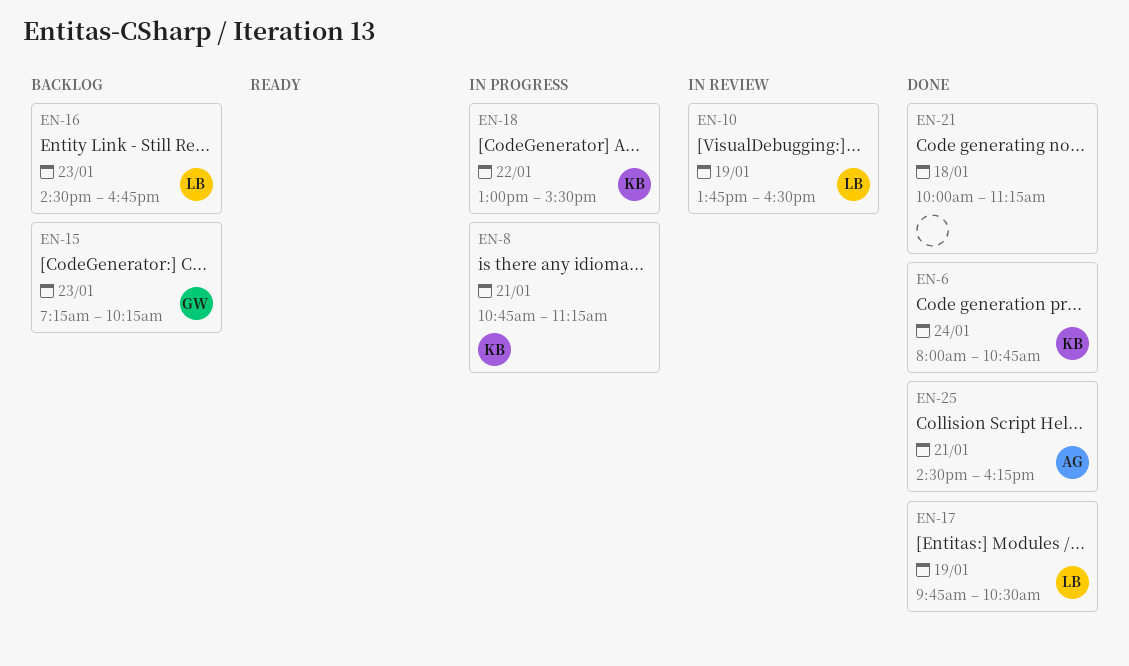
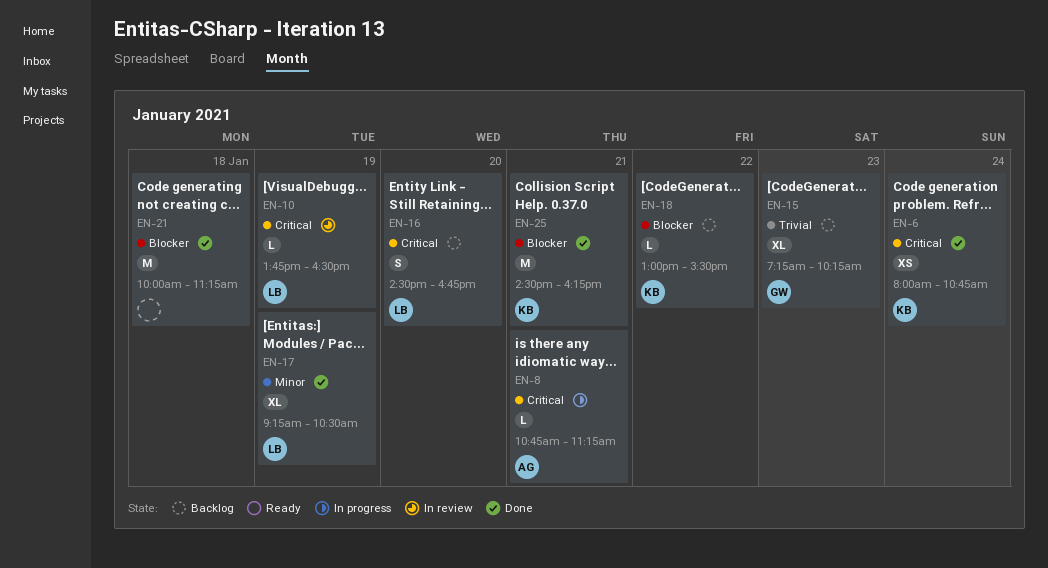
EN-8, owner: KB -> AG
EN-16, day: Jan 23 -> Jan 20
EN-17, begins: 09:45 -> 09:15
EN-18, status: In progress -> Backlog
EN-25, owner: AG -> KB

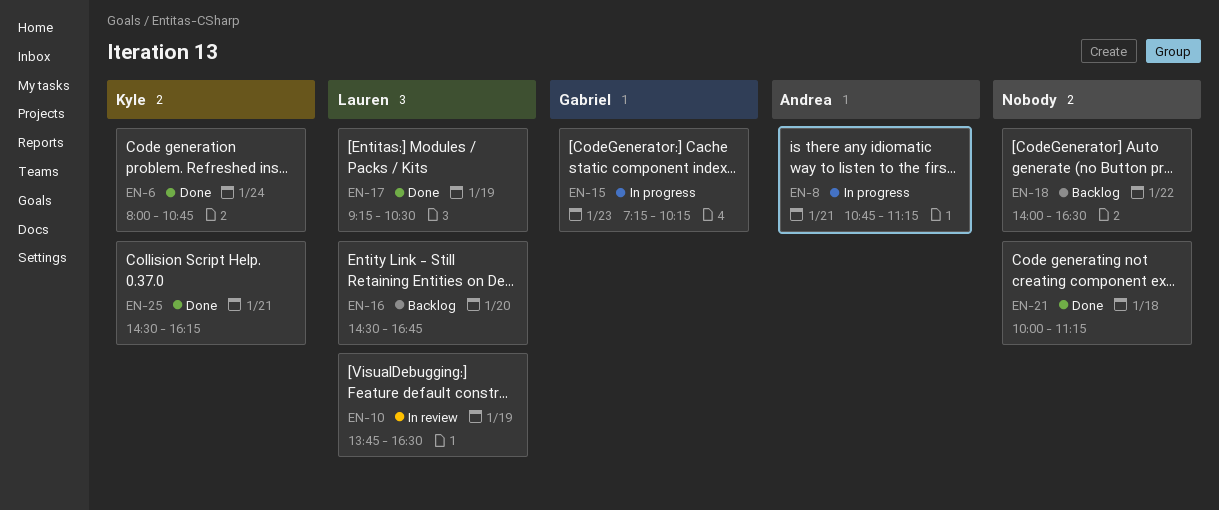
EN-15, status: Backlog -> In progress
EN-18, owner: Kyle -> none
EN-18, begins: 13:00 -> 14:00
EN-18, ends: 15:30 -> 16:30

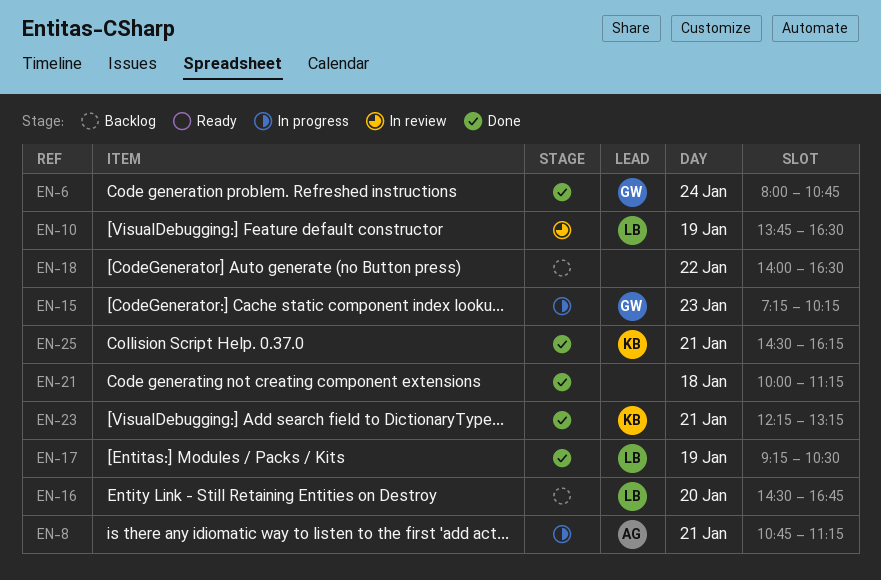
EN-6, owner: Kyle -> Gabriel
EN-23: none -> present

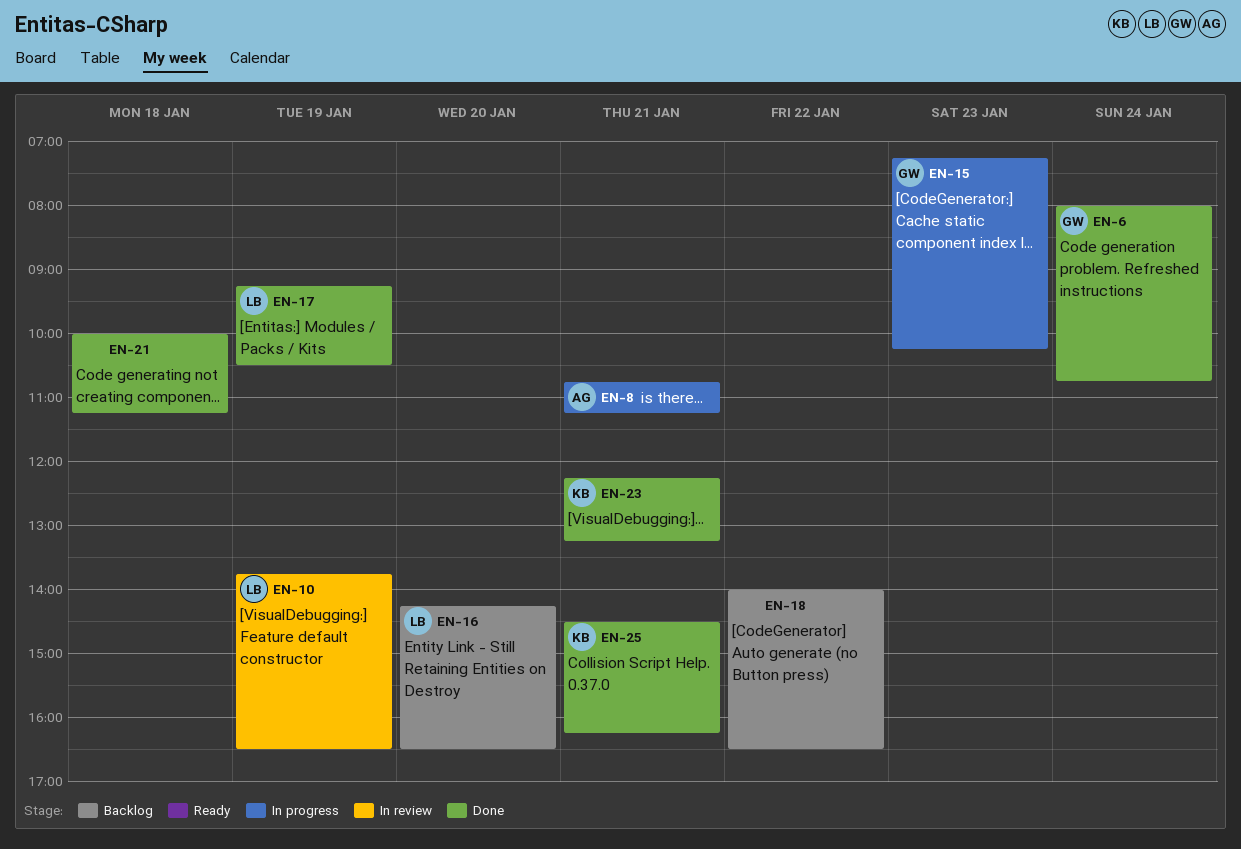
EN-16, begins: 14:30 -> 14:15
EN-16, ends: 16:45 -> 16:30

